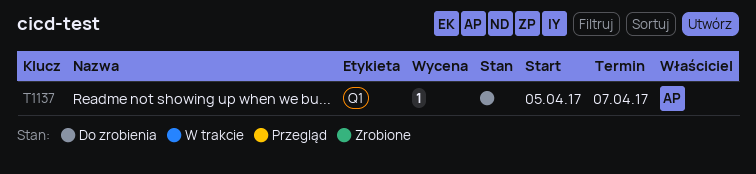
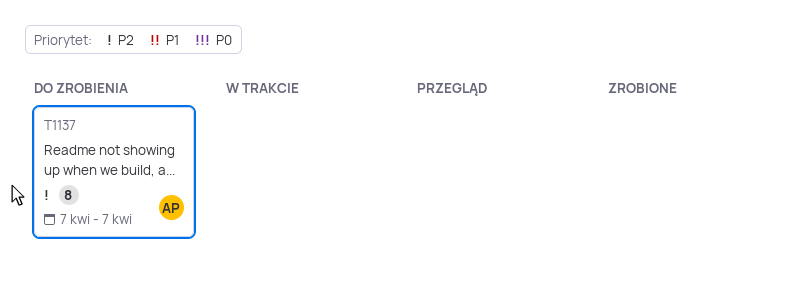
T1137, estimate: 1 -> 8
T1137, start: Apr 5 -> Apr 7

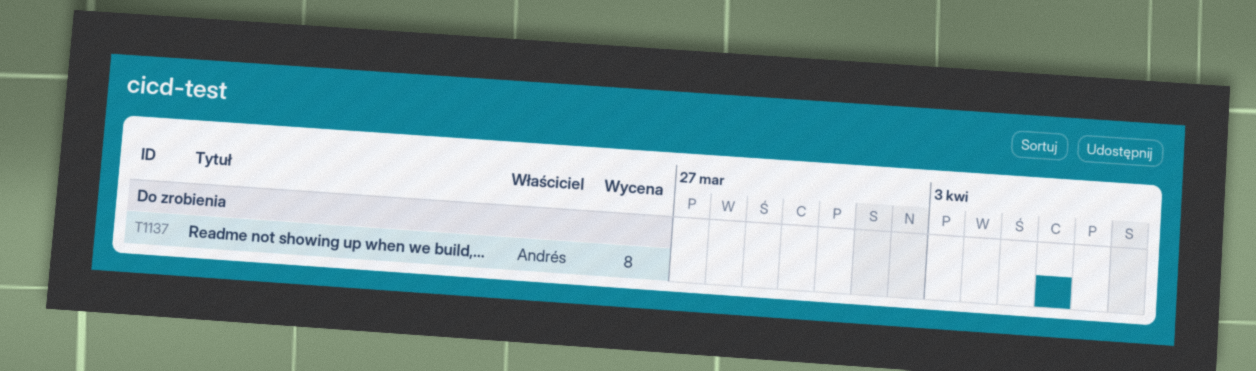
T1137, start: Apr 7 -> Apr 6
T1137, due: Apr 7 -> Apr 6

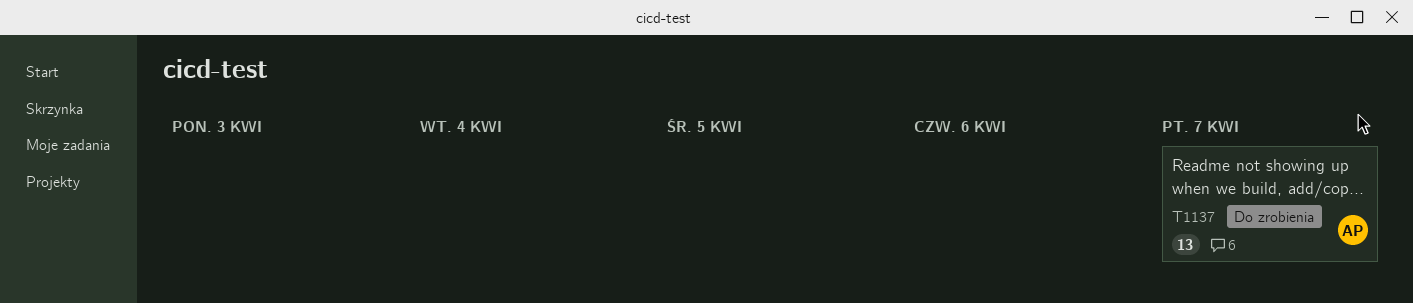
T1137, estimate: 8 -> 13
T1137, due: Apr 6 -> Apr 7

